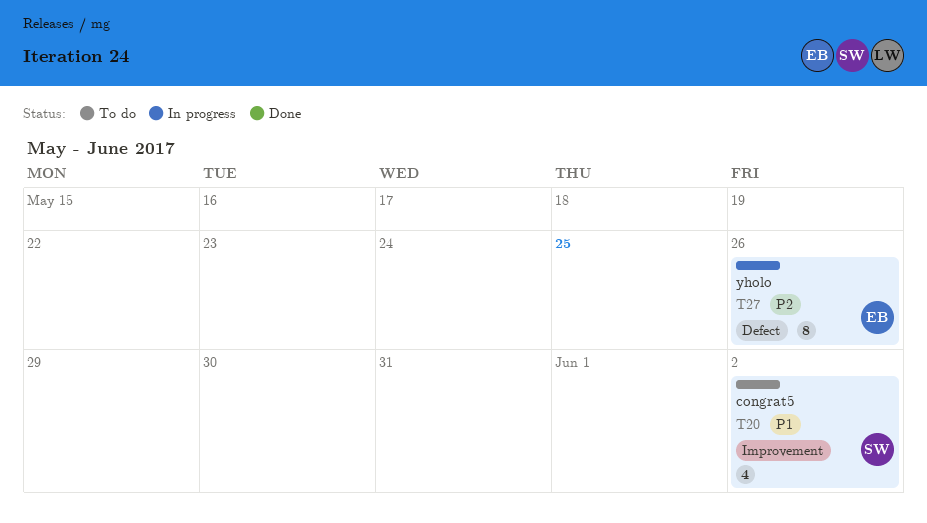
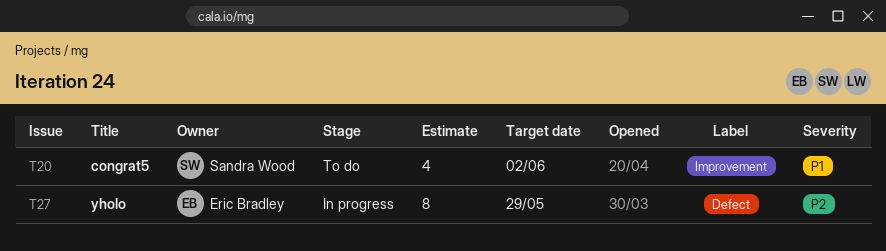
T27, due: May 26 -> May 29

